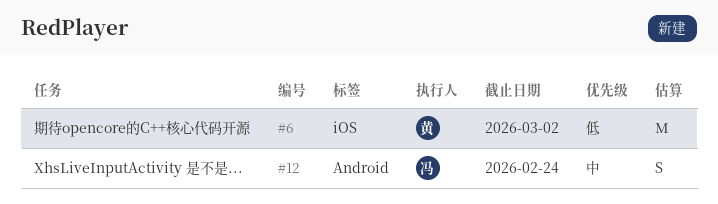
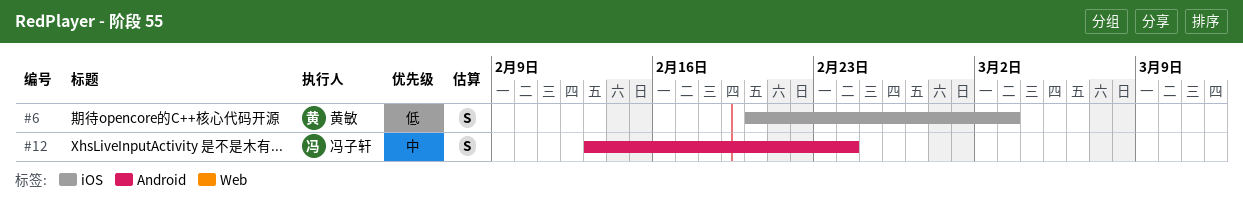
#6, estimate: M -> S
#6, due: Mar 2 -> Mar 3

